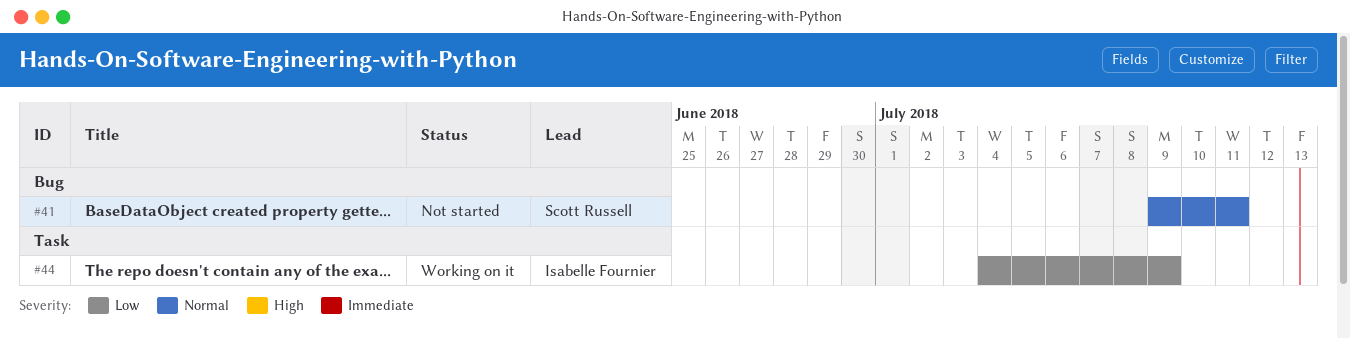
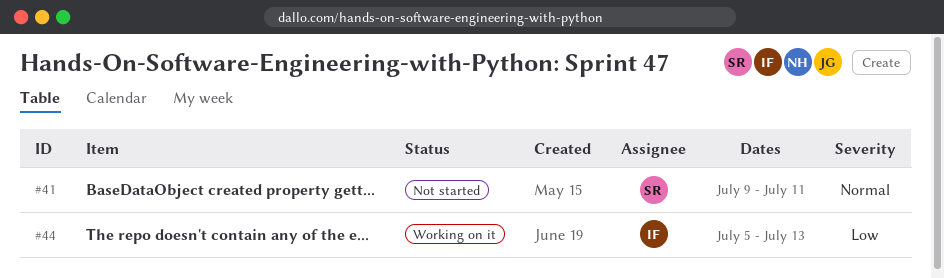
#44, start: Jul 4 -> Jul 5
#44, due: Jul 9 -> Jul 13

